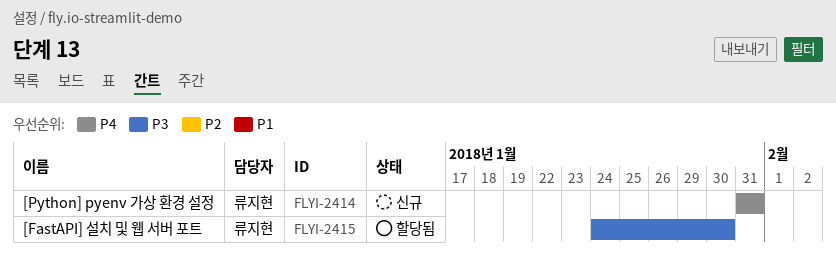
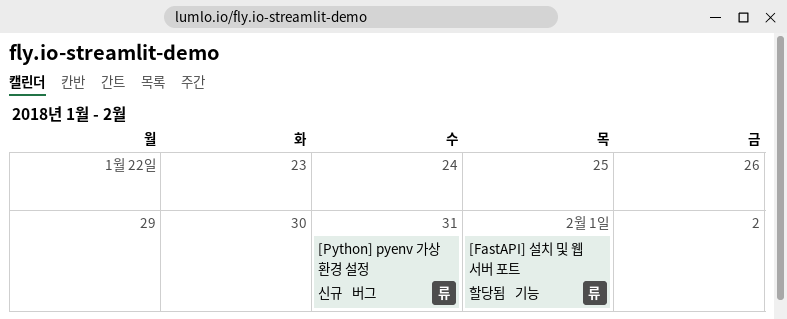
[FastAPI] 설치 및 웹 서버 포트, due: Jan 30 -> Feb 1

